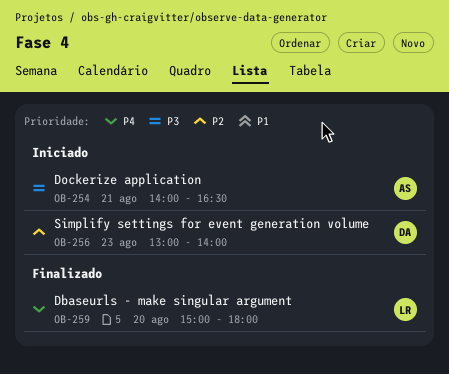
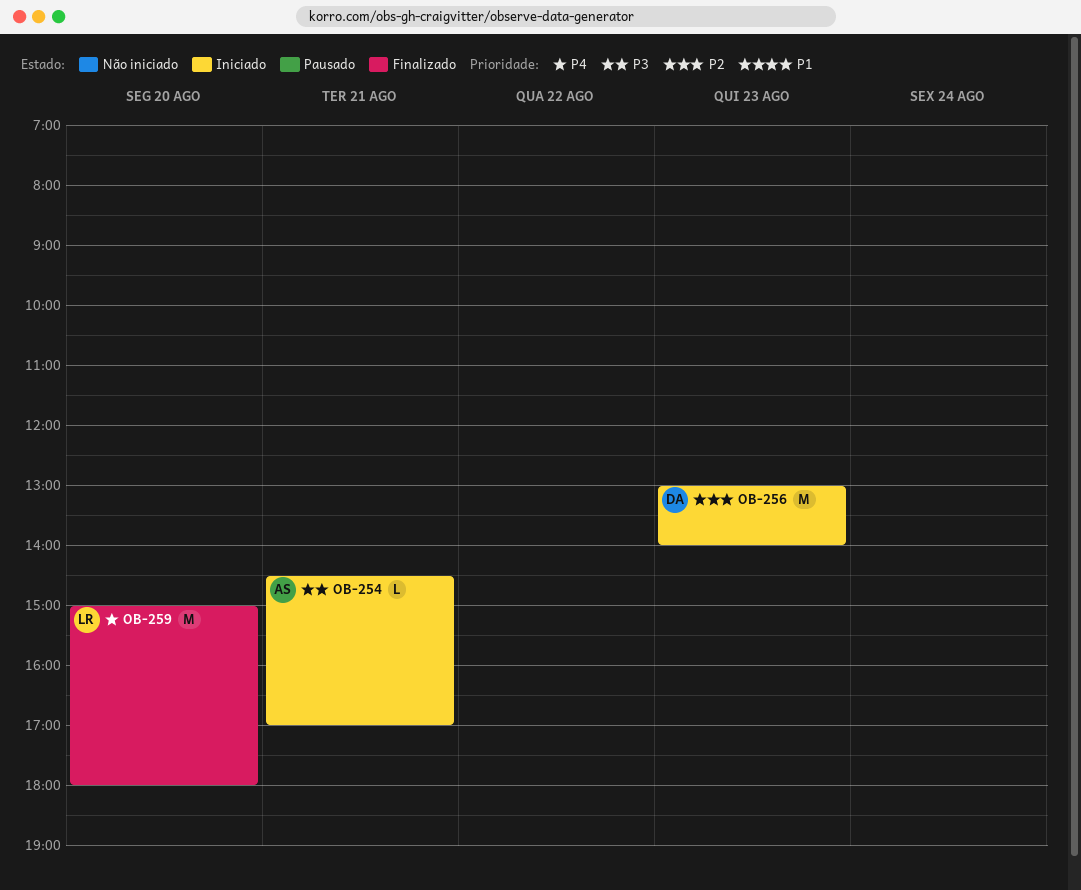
OB-254, begins: 14:00 -> 14:30
OB-254, ends: 16:30 -> 17:00

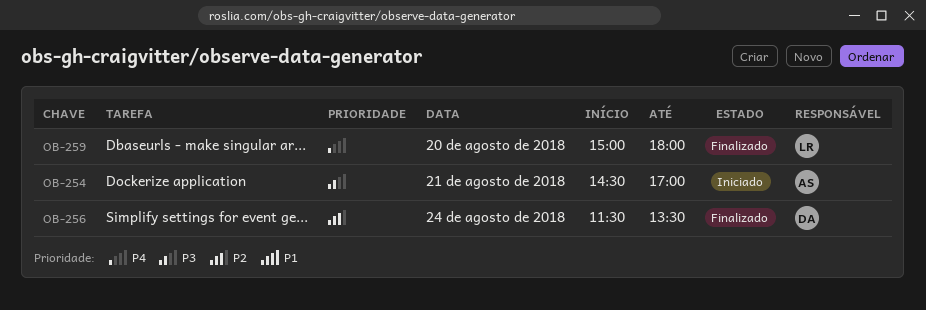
OB-256, status: Iniciado -> Finalizado
OB-256, day: Aug 23 -> Aug 24
OB-256, begins: 13:00 -> 11:30
OB-256, ends: 14:00 -> 13:30

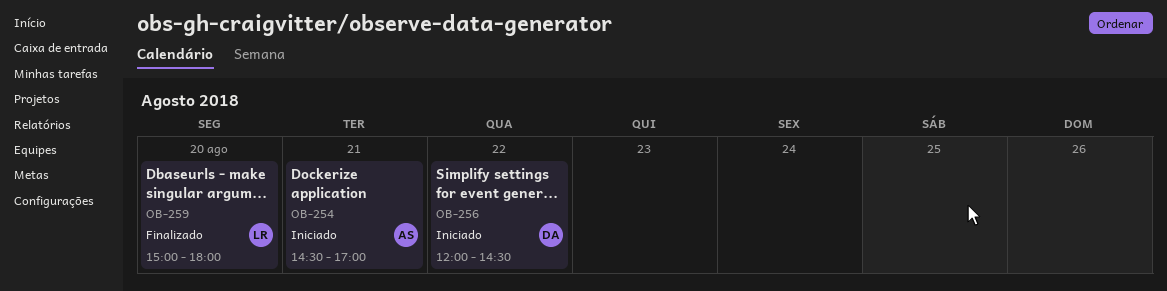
OB-256, status: Finalizado -> Iniciado
OB-256, day: Aug 24 -> Aug 22
OB-256, begins: 11:30 -> 12:00
OB-256, ends: 13:30 -> 14:30

